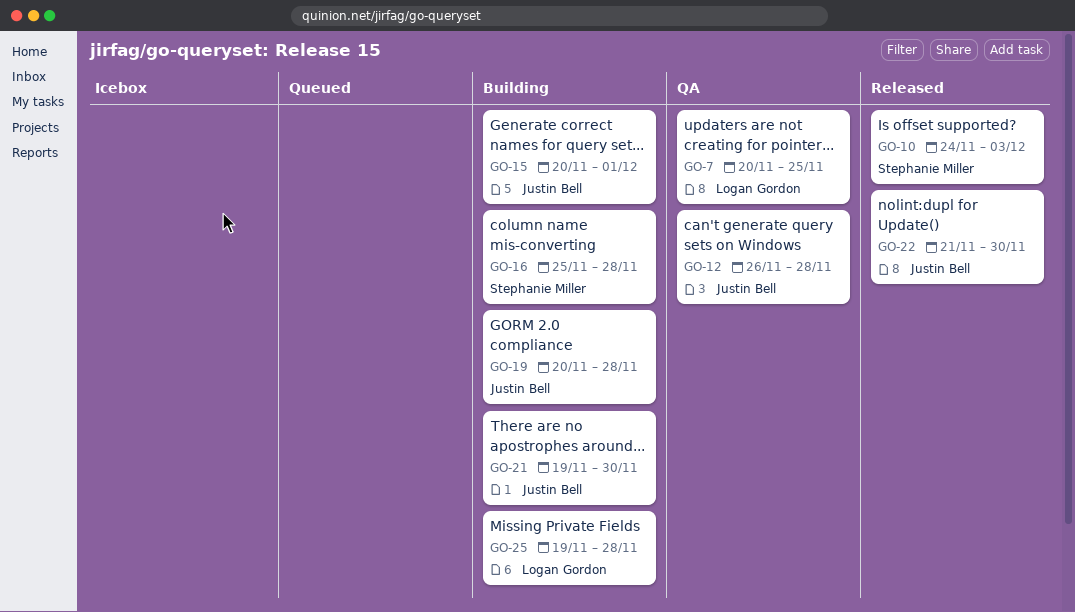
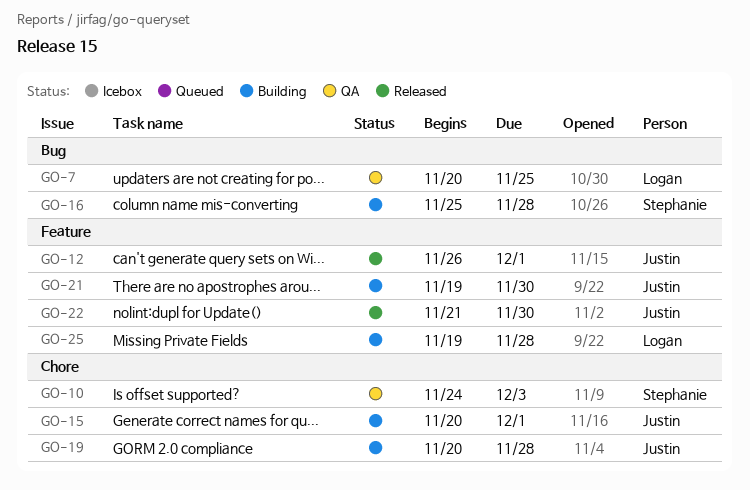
GO-10, status: Released -> QA
GO-12, status: QA -> Released
GO-12, due: Nov 28 -> Dec 1

